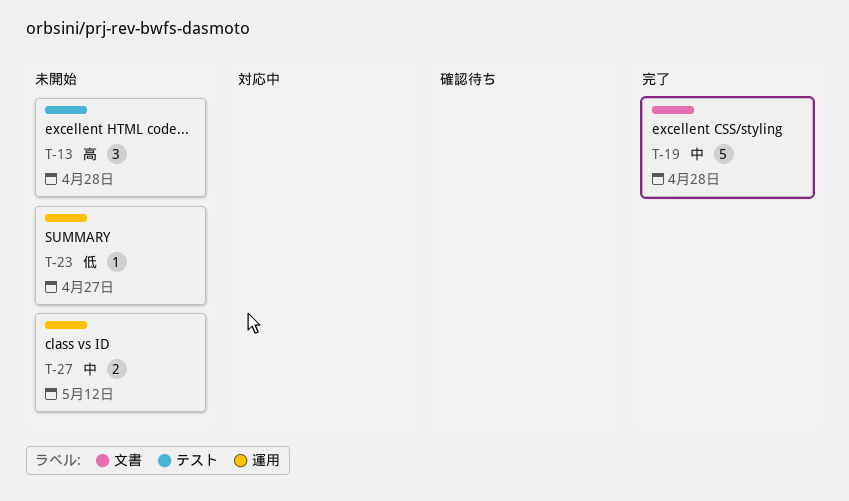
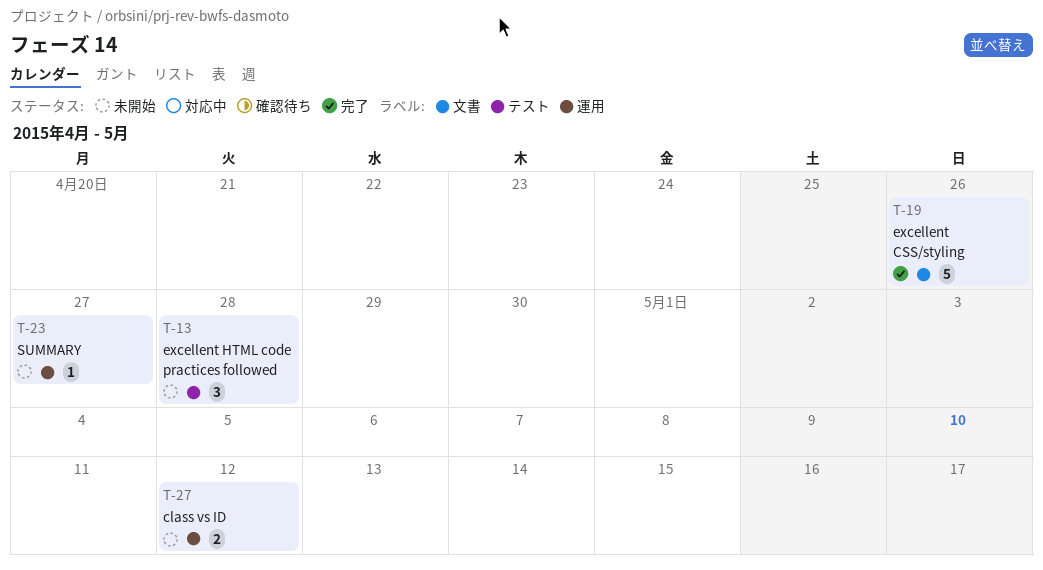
T-19, due: Apr 28 -> Apr 26

